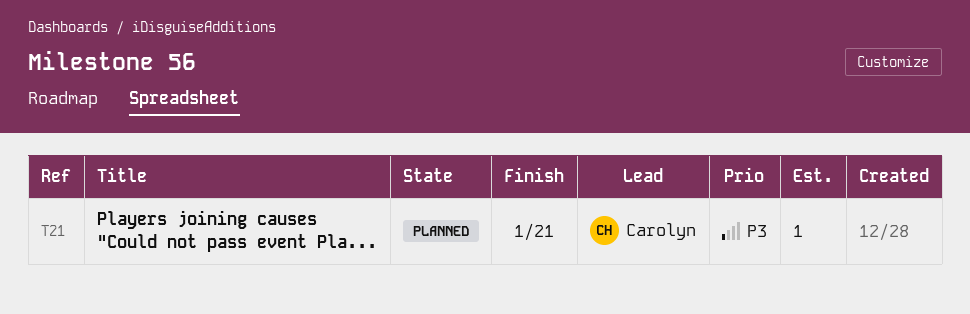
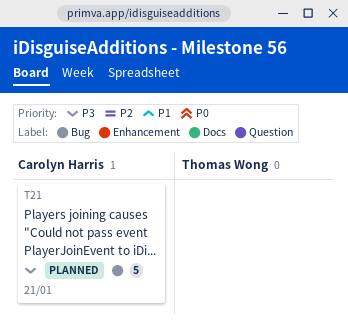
T21, estimate: 1 -> 5

